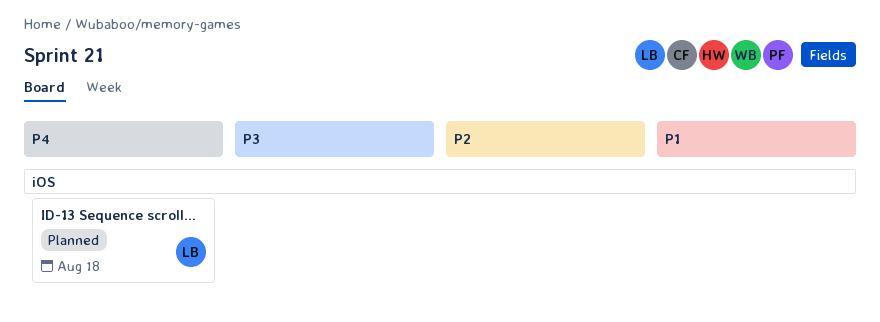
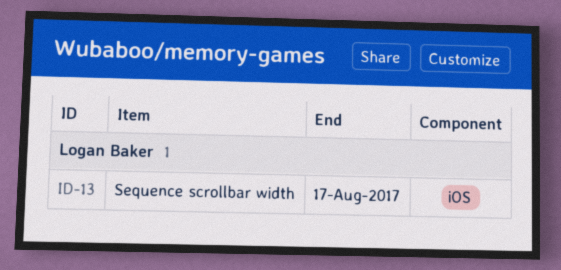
ID-13, due: Aug 18 -> Aug 17

